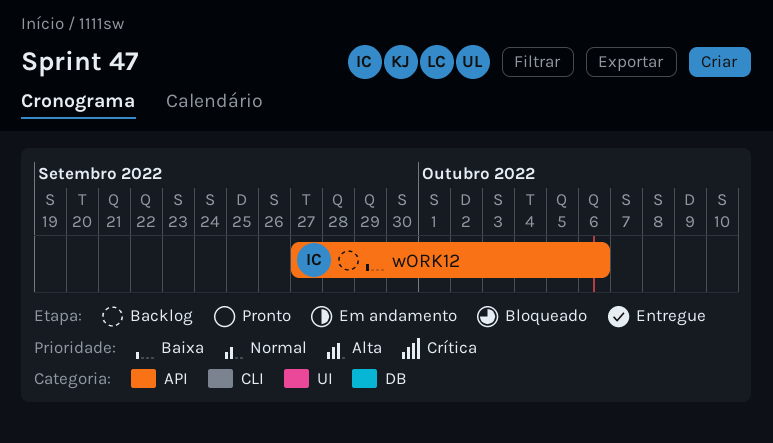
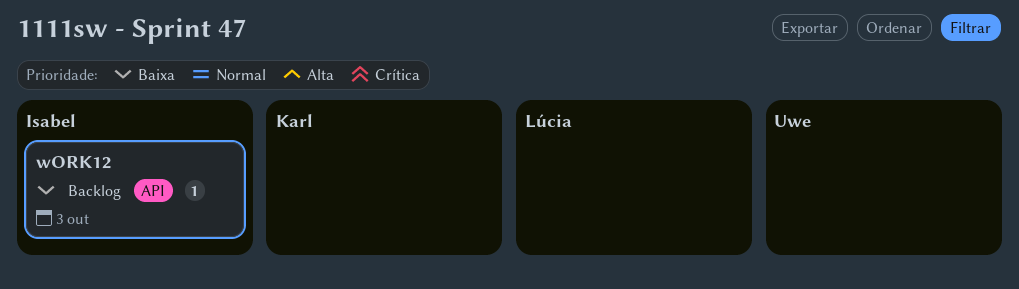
wORK12, due: Oct 6 -> Oct 3

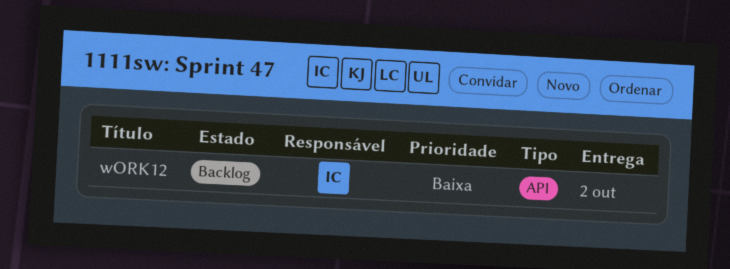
wORK12, due: Oct 3 -> Oct 2

